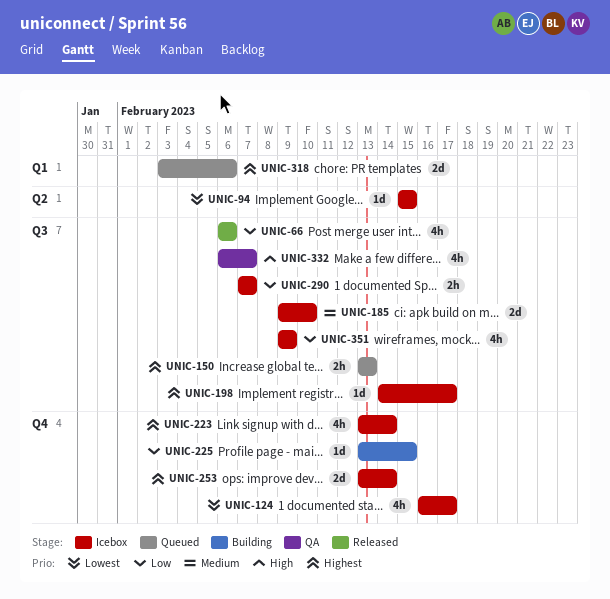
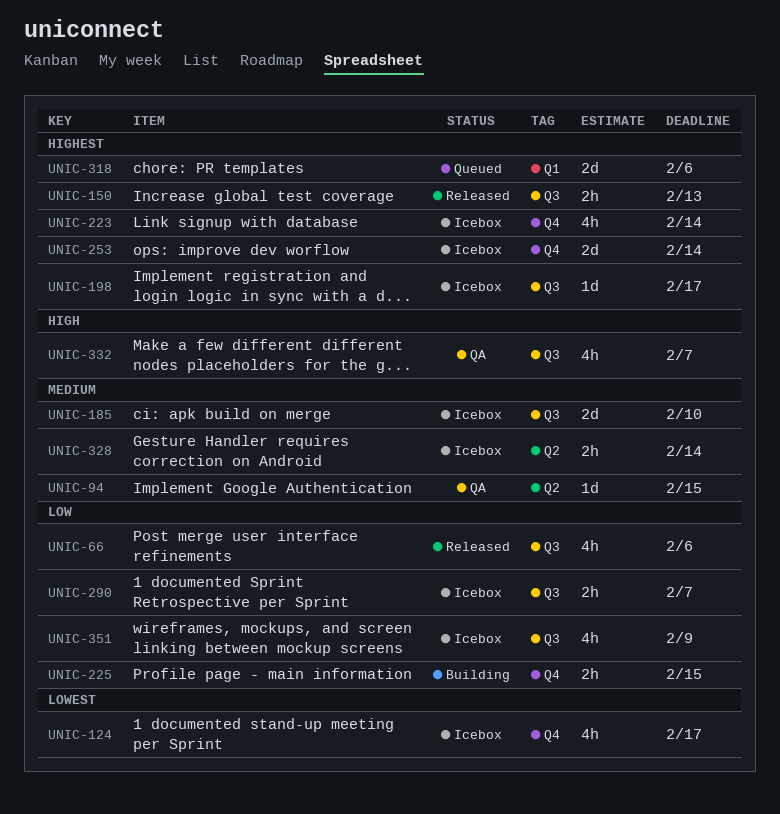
UNIC-94, status: Icebox -> QA
UNIC-94, priority: Lowest -> Medium
UNIC-150, status: Queued -> Released
UNIC-225, estimate: 1d -> 2h
UNIC-328: none -> present

